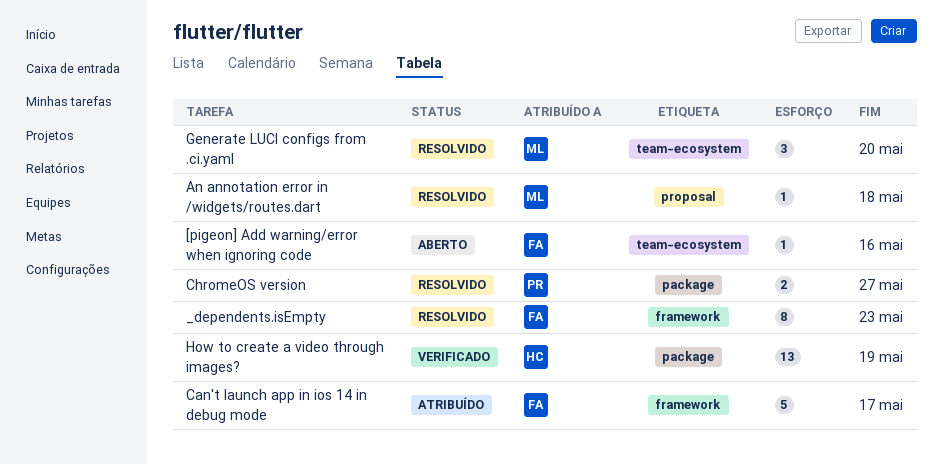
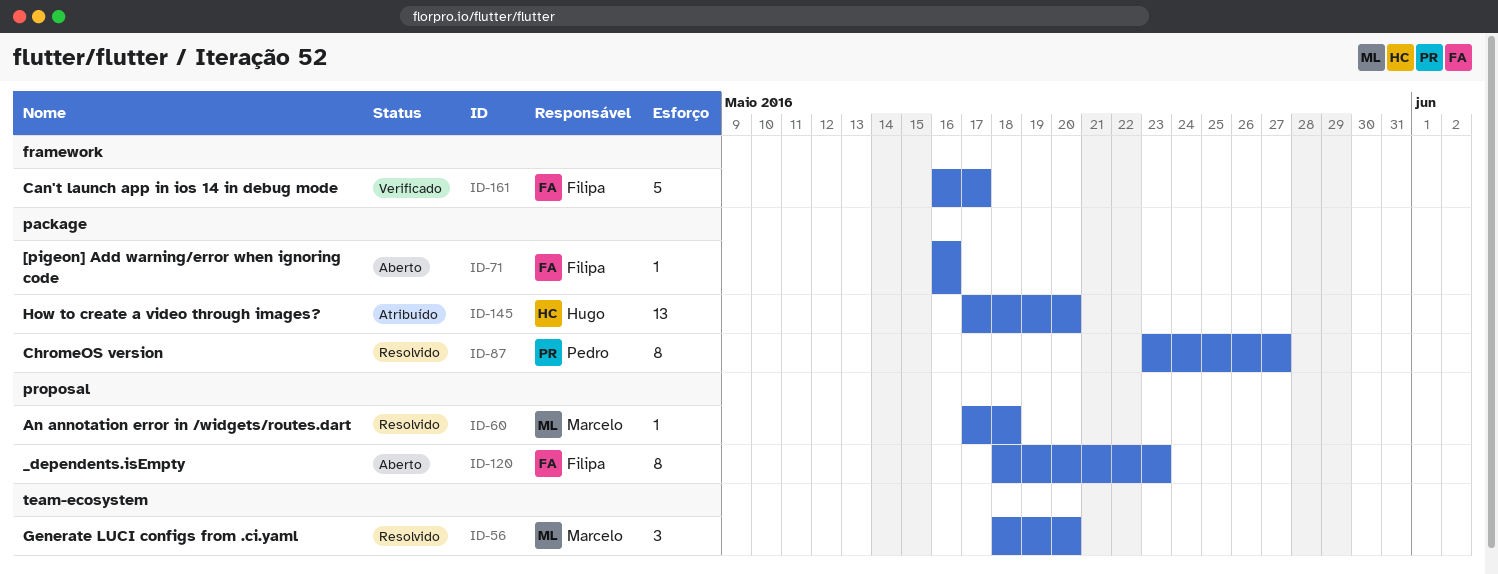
[pigeon] Add warning/error when ignoring code, label: team-ecosystem -> package
_dependents.isEmpty, status: Resolvido -> Aberto
_dependents.isEmpty, label: framework -> proposal
Can't launch app in ios 14 in debug mode, status: Atribuído -> Verificado
ChromeOS version, estimate: 2 -> 8
How to create a video through images?, status: Verificado -> Atribuído
How to create a video through images?, due: May 19 -> May 20

